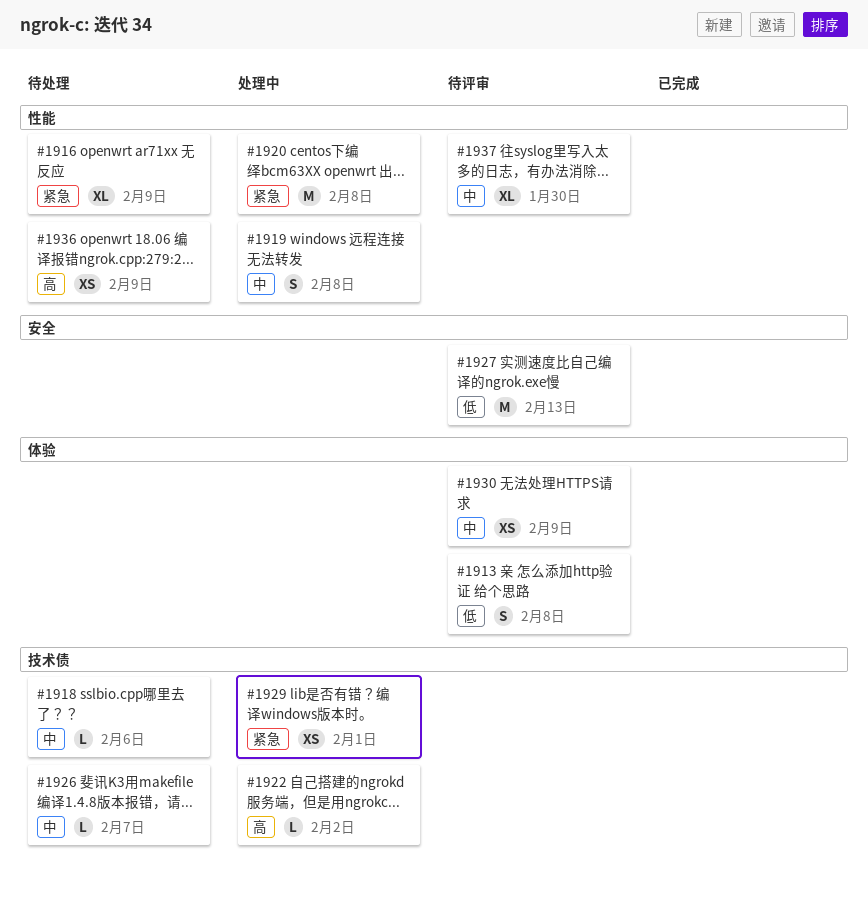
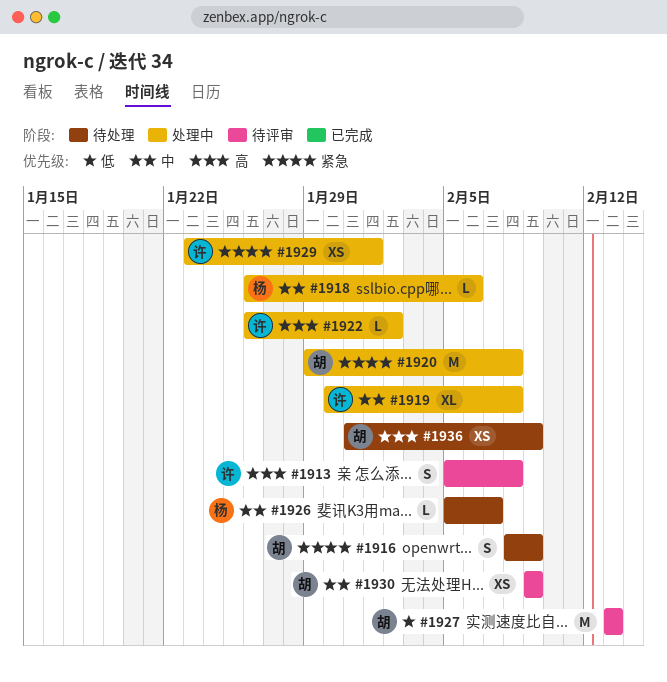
#1913, priority: 低 -> 高
#1916, estimate: XL -> S
#1918, status: 待处理 -> 处理中
#1919, estimate: S -> XL
#1937: present -> none

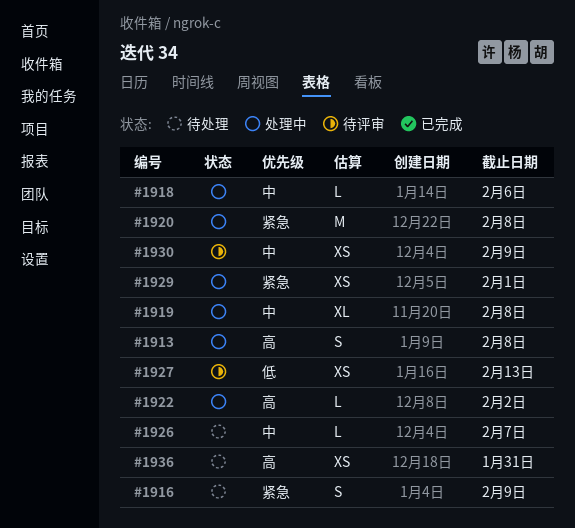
#1913, status: 待评审 -> 处理中
#1927, estimate: M -> XS
#1936, due: Feb 9 -> Jan 31

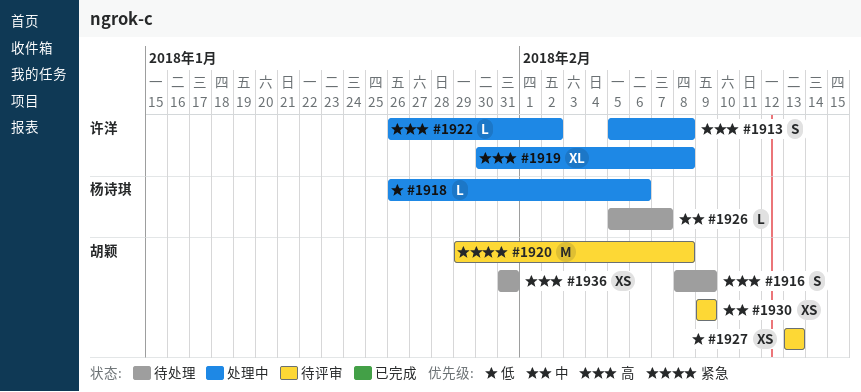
#1916, priority: 紧急 -> 高
#1918, priority: 中 -> 低
#1919, priority: 中 -> 高
#1920, status: 处理中 -> 待评审
#1929: present -> none

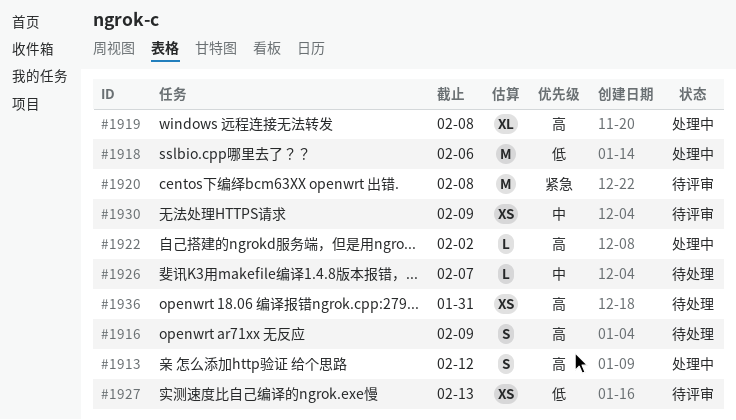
#1913, due: Feb 8 -> Feb 12
#1918, estimate: L -> M

